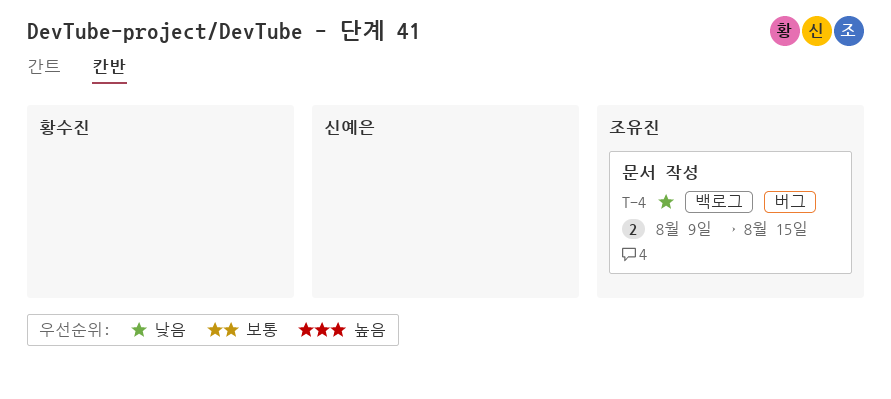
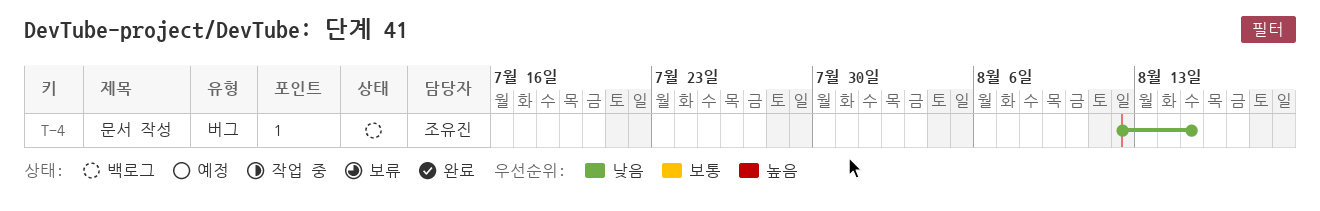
T-4, estimate: 2 -> 1
T-4, start: Aug 9 -> Aug 12

